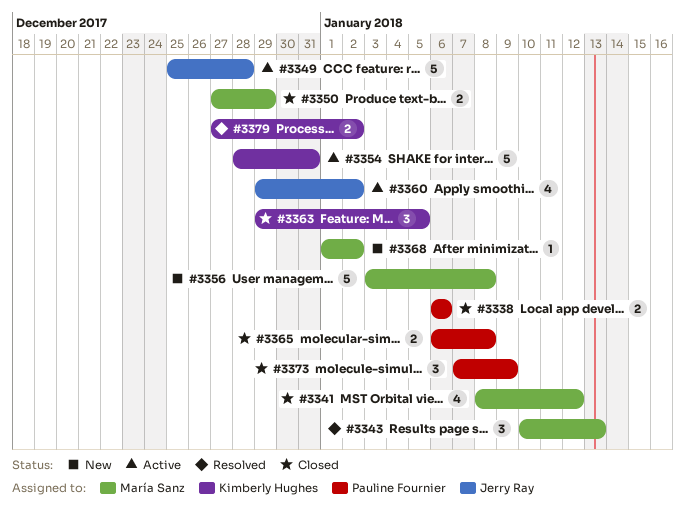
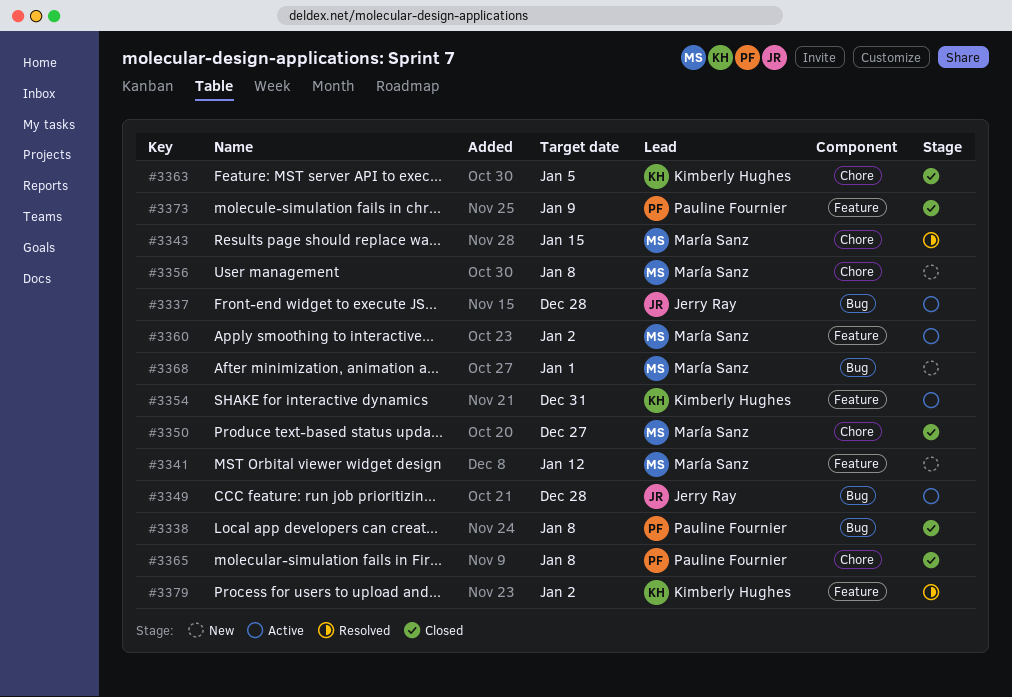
#3337: none -> present
#3338, due: Jan 6 -> Jan 8
#3341, status: Closed -> New
#3343, due: Jan 13 -> Jan 15
#3350, due: Dec 29 -> Dec 27
#3360, owner: Jerry Ray -> María Sanz
#3368, due: Jan 2 -> Jan 1

